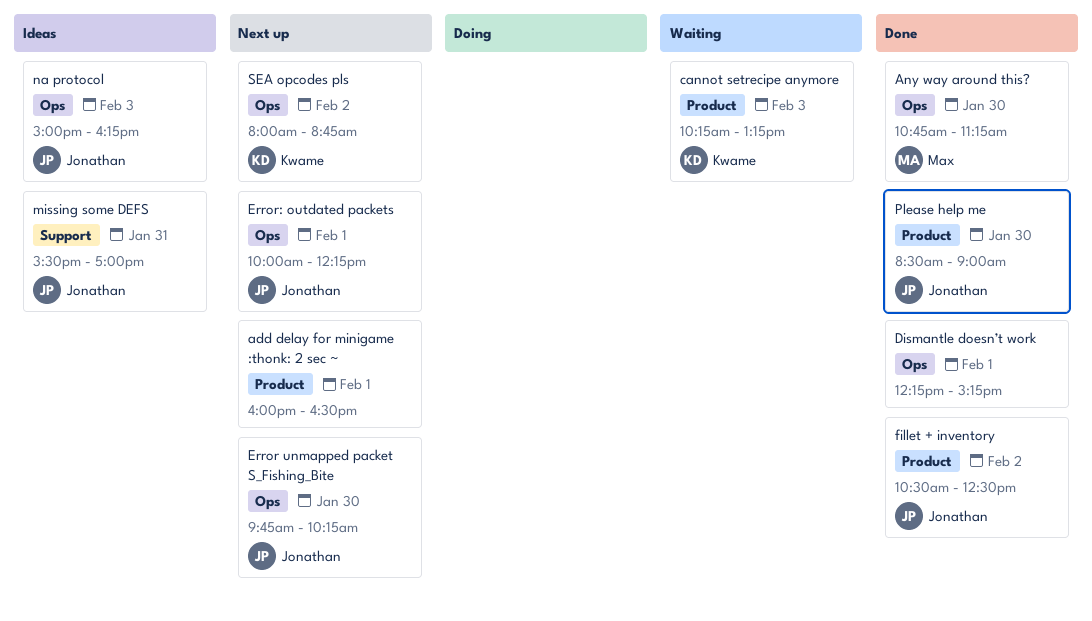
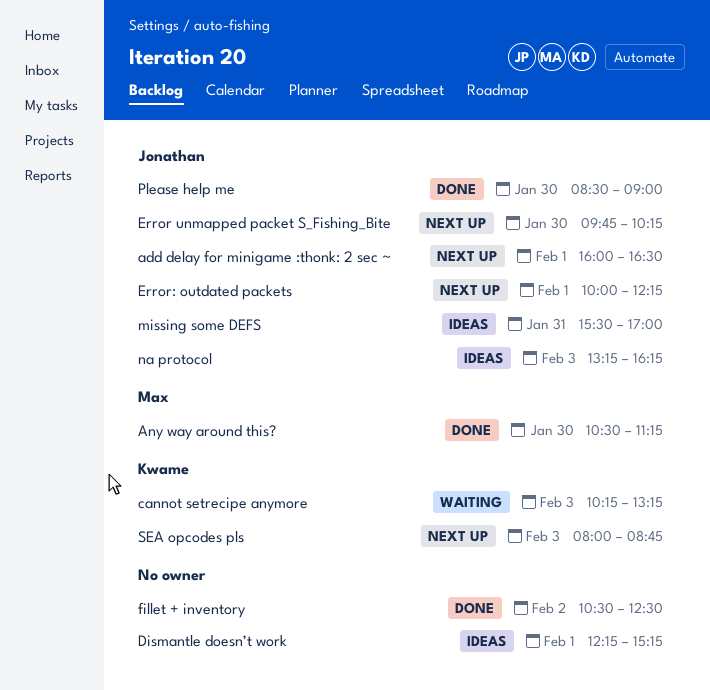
add delay for minigame :thonk: 2 sec ~, owner: none -> Jonathan
Any way around this?, begins: 10:45 -> 10:30
Dismantle doesn’t work, status: Done -> Ideas
fillet + inventory, owner: Jonathan -> none
na protocol, begins: 15:00 -> 13:15
SEA opcodes pls, day: Feb 2 -> Feb 3

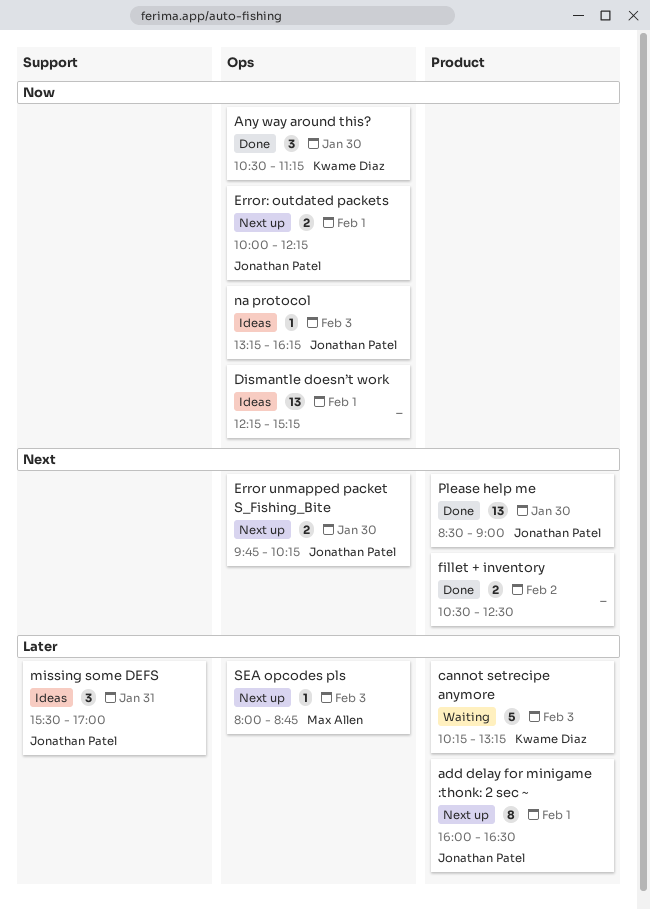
Any way around this?, owner: Max Allen -> Kwame Diaz
SEA opcodes pls, owner: Kwame Diaz -> Max Allen

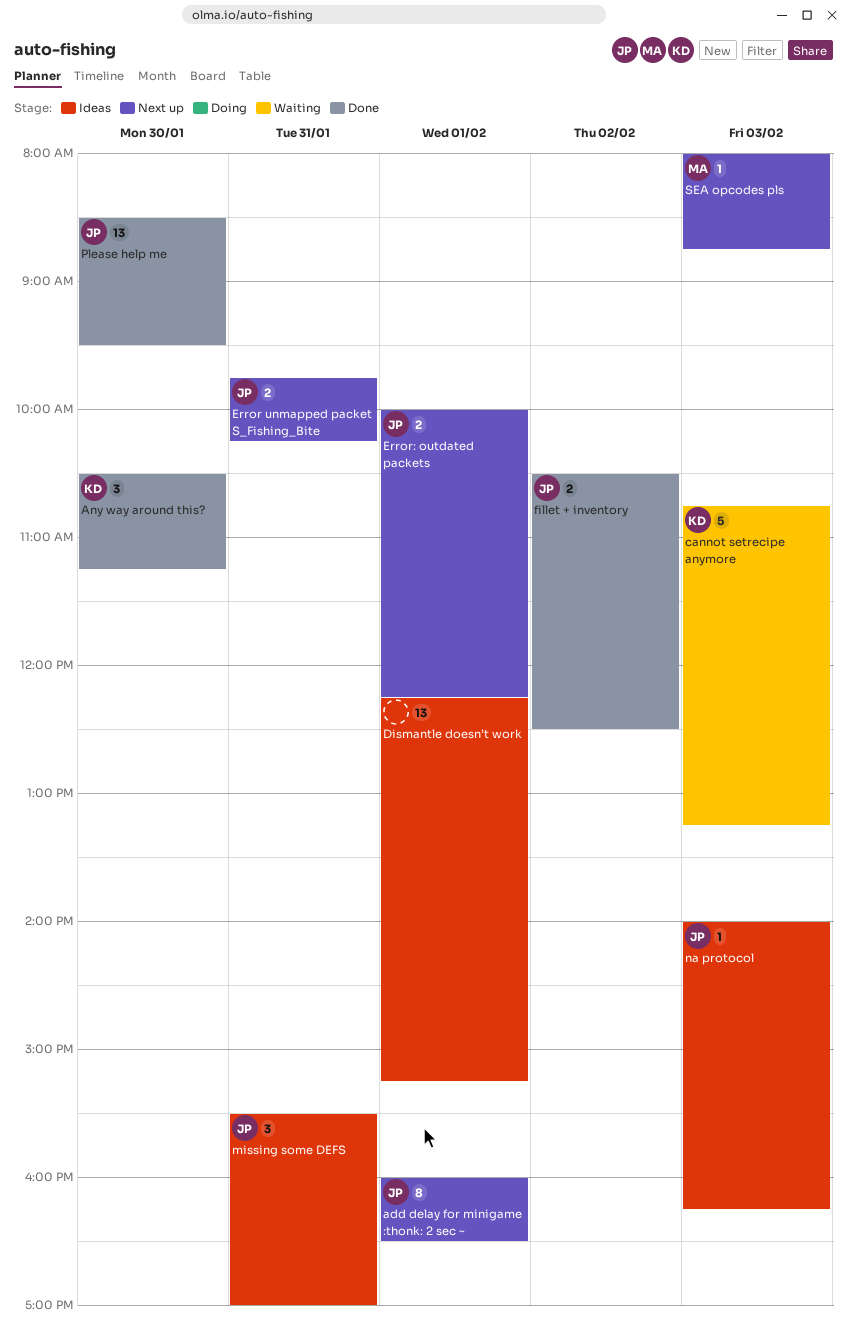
cannot setrecipe anymore, begins: 10:15 -> 10:45
Error unmapped packet S_Fishing_Bite, day: Jan 30 -> Jan 31
fillet + inventory, owner: none -> Jonathan Patel
na protocol, begins: 13:15 -> 14:00
Please help me, ends: 09:00 -> 09:30

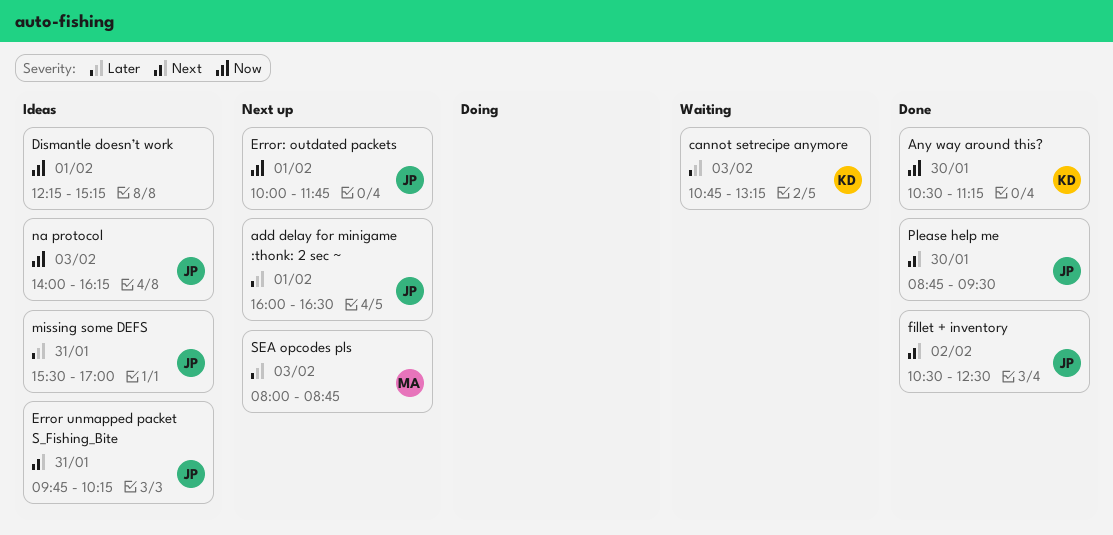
Error unmapped packet S_Fishing_Bite, status: Next up -> Ideas
Error: outdated packets, ends: 12:15 -> 11:45
Please help me, begins: 08:30 -> 08:45

